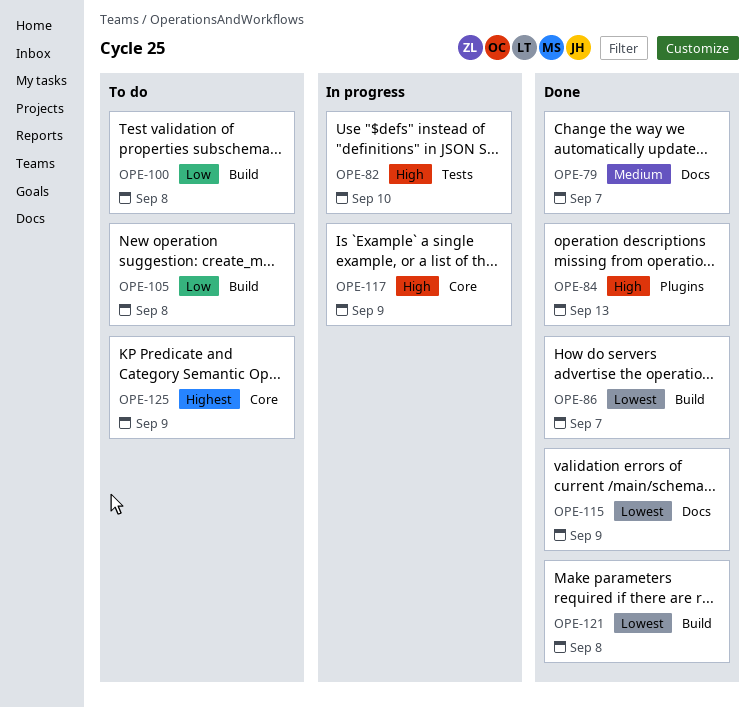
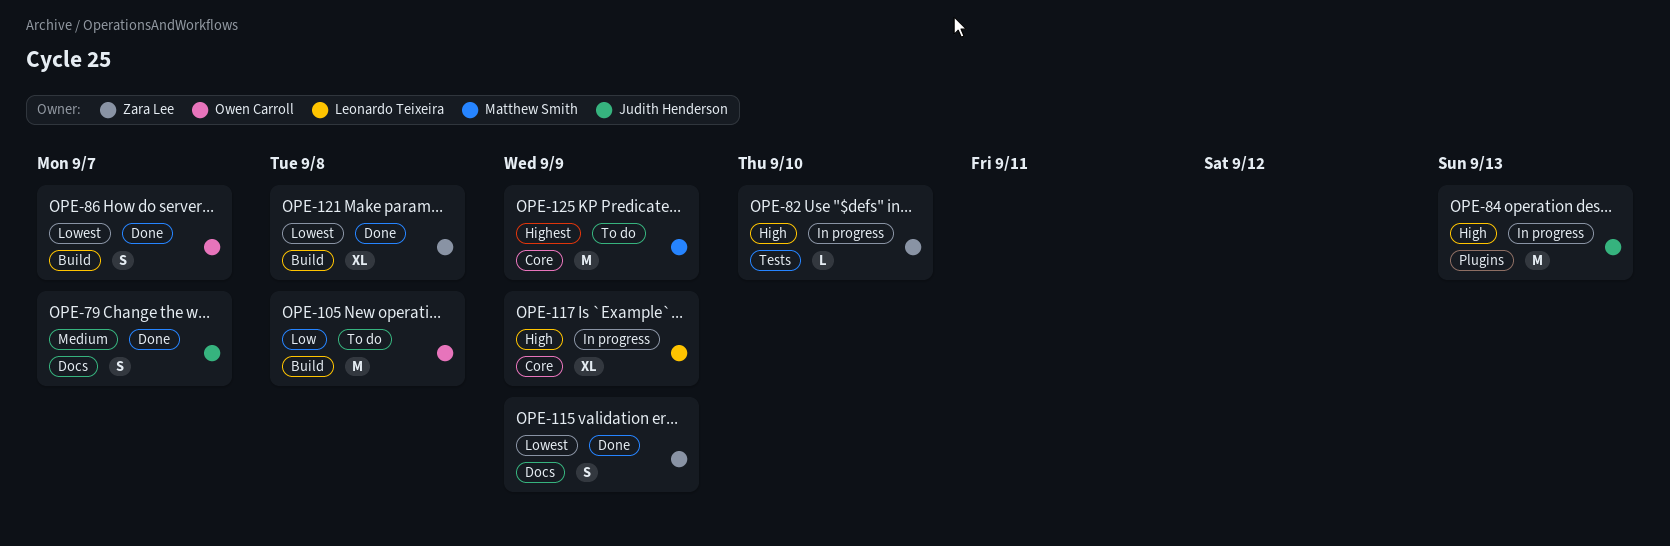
OPE-84, status: Done -> In progress
OPE-100: present -> none

